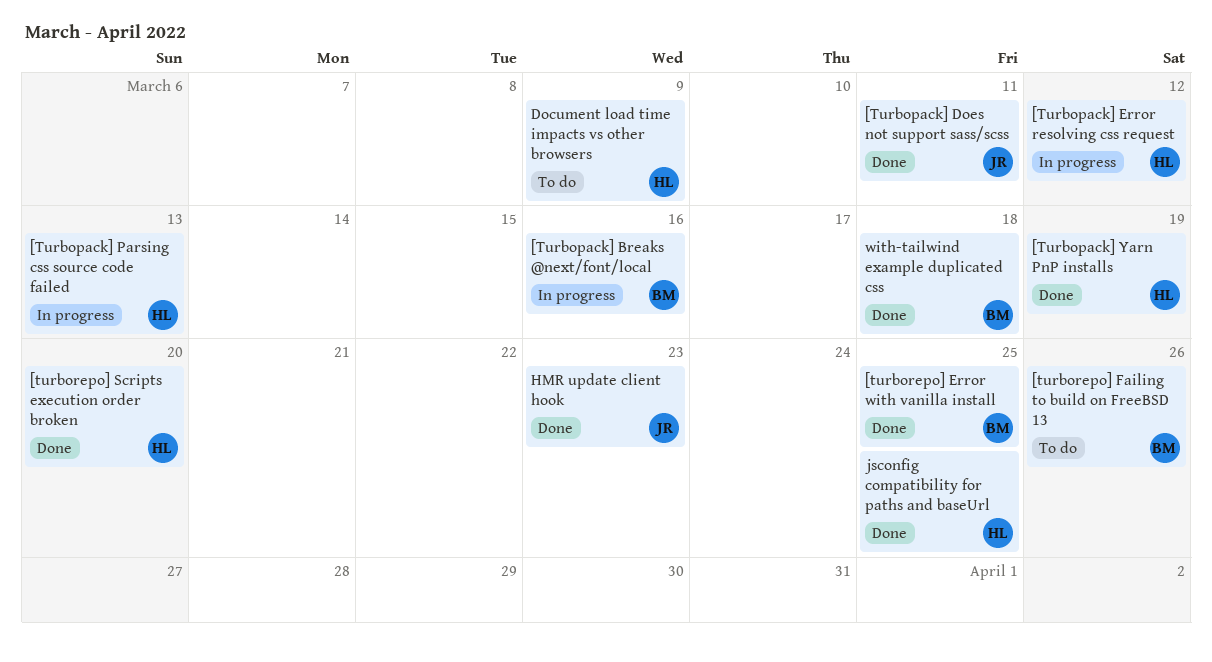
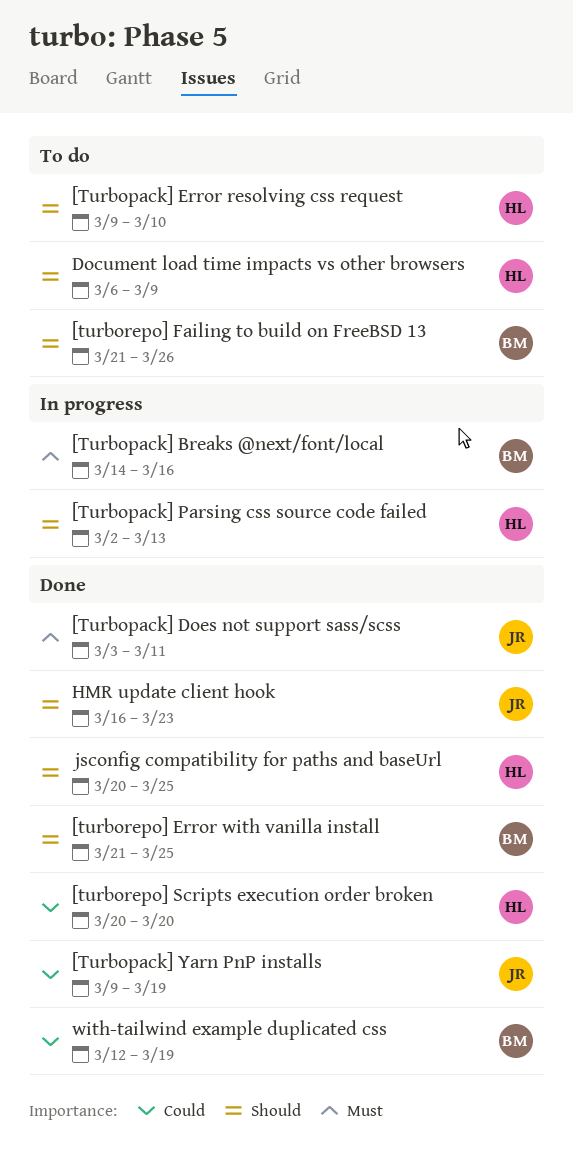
[Turbopack] Error resolving css request, status: In progress -> To do
[Turbopack] Error resolving css request, due: Mar 12 -> Mar 10
[Turbopack] Yarn PnP installs, owner: HL -> JR
with-tailwind example duplicated css, due: Mar 18 -> Mar 19

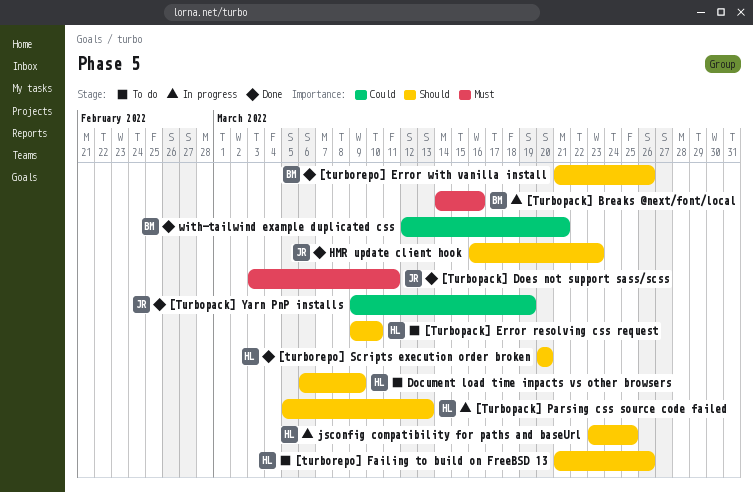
[Turbopack] Parsing css source code failed, start: Mar 2 -> Mar 5
[turborepo] Error with vanilla install, due: Mar 25 -> Mar 26
[turborepo] Failing to build on FreeBSD 13, owner: BM -> HL
[turborepo] Scripts execution order broken, priority: Could -> Should
jsconfig compatibility for paths and baseUrl, status: Done -> In progress
jsconfig compatibility for paths and baseUrl, start: Mar 20 -> Mar 23
with-tailwind example duplicated css, due: Mar 19 -> Mar 21

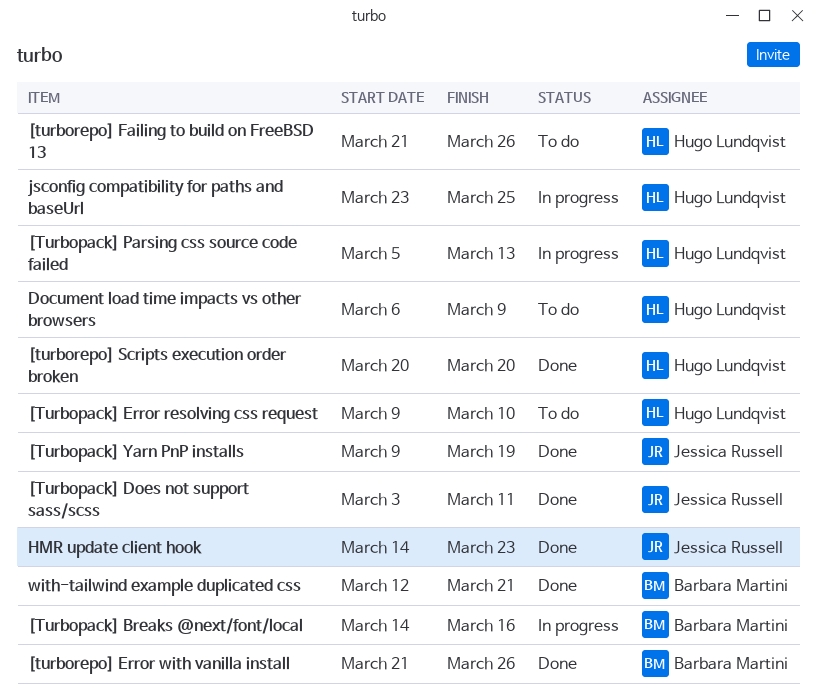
HMR update client hook, start: Mar 16 -> Mar 14

